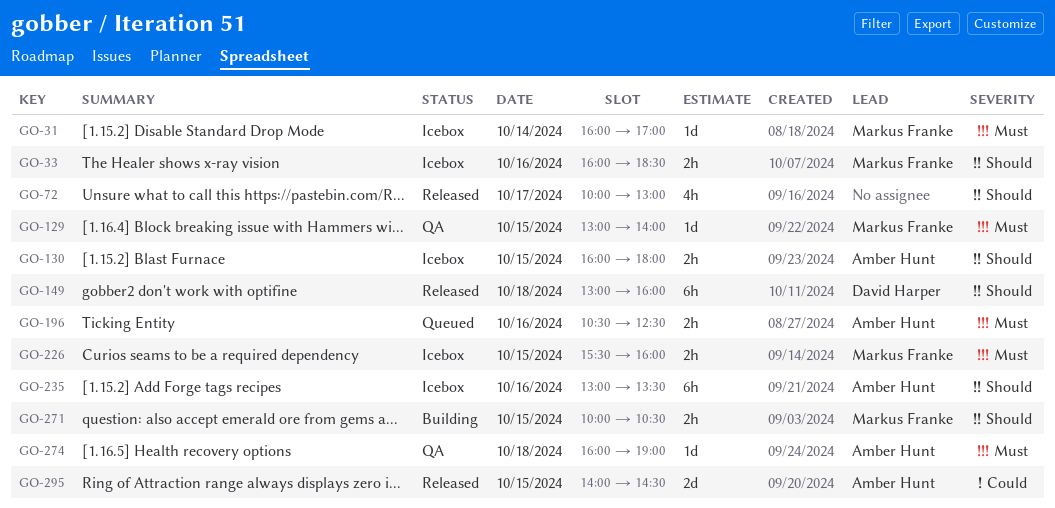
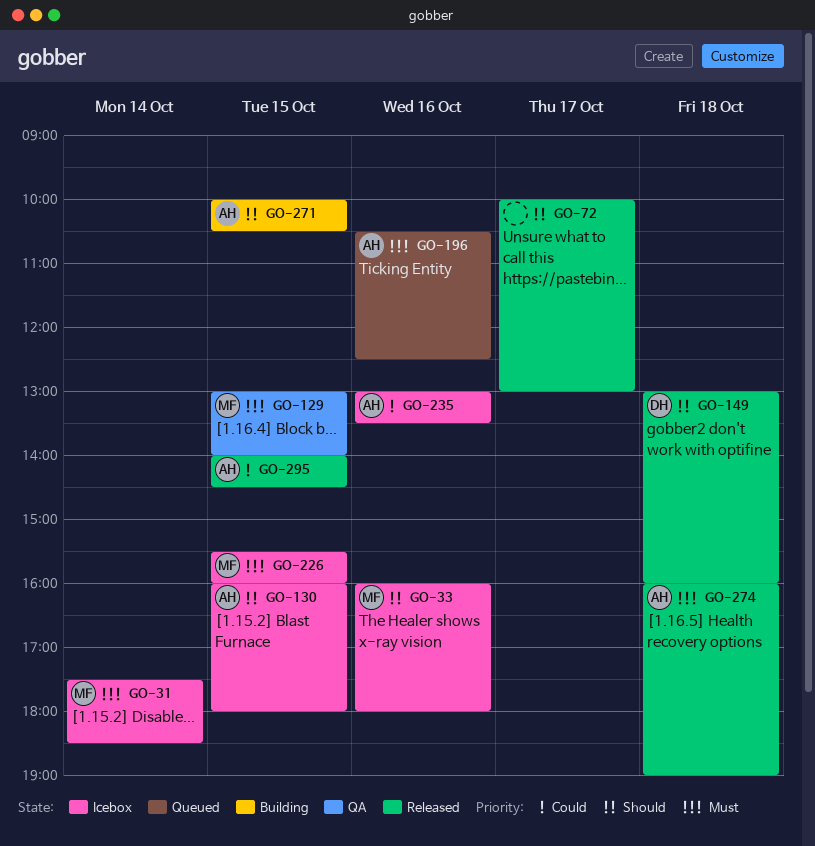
GO-31, begins: 16:00 -> 17:30
GO-31, ends: 17:00 -> 18:30
GO-33, ends: 18:30 -> 18:00
GO-235, priority: Should -> Could
GO-271, owner: Markus Franke -> Amber Hunt
GO-274, status: QA -> Released

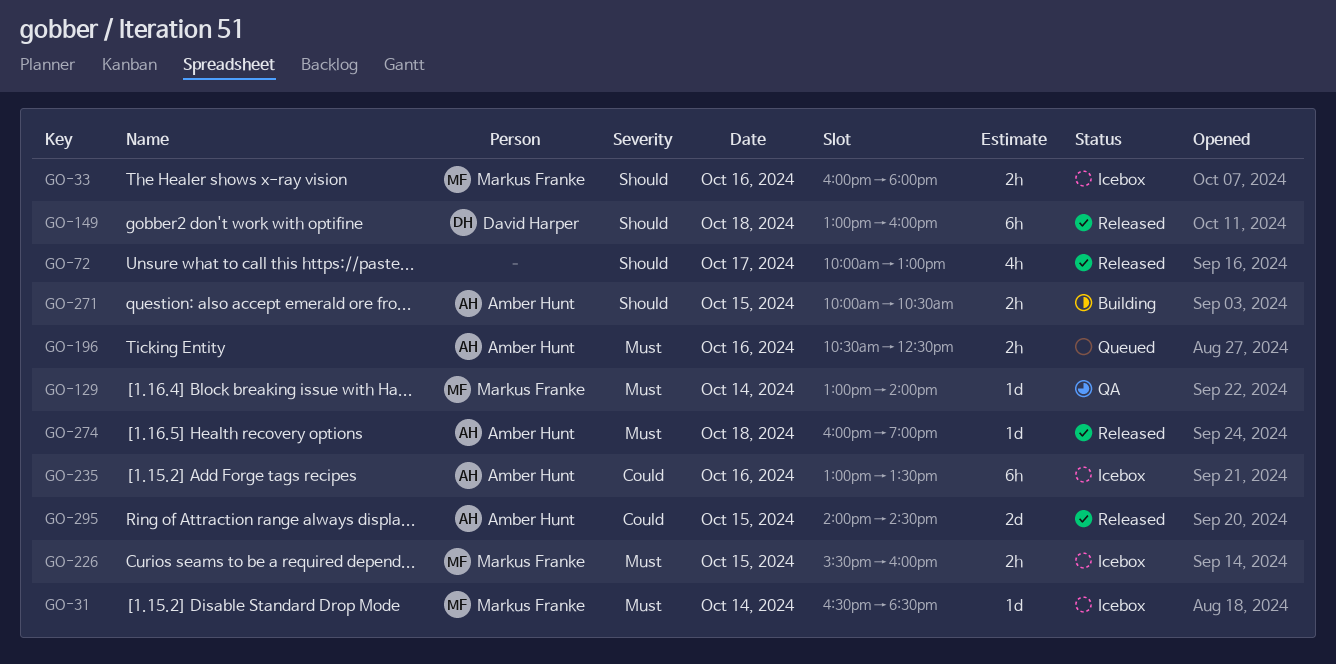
GO-31, begins: 17:30 -> 16:30
GO-129, day: Oct 15 -> Oct 14
GO-130: present -> none

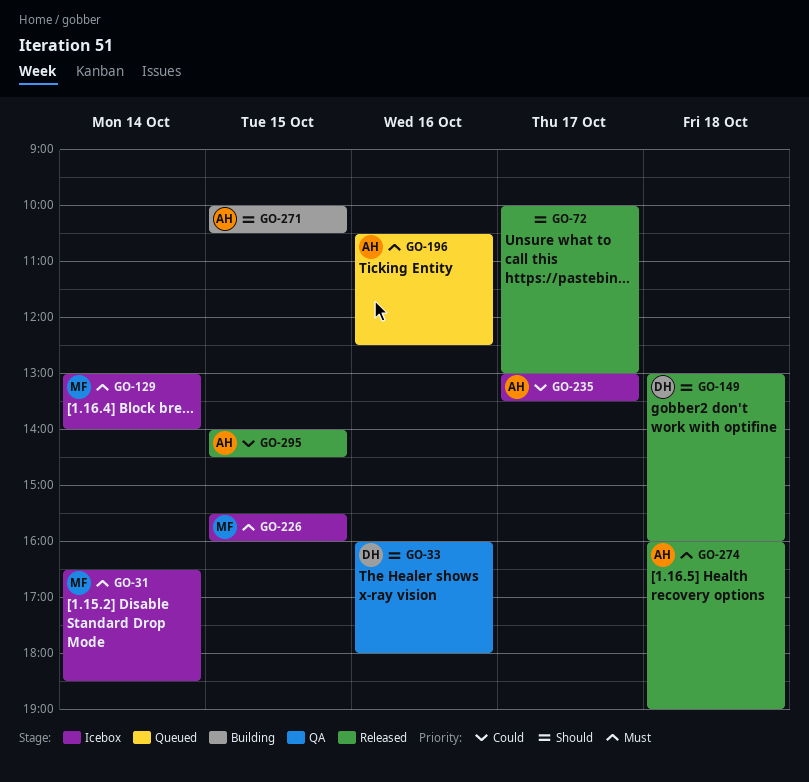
GO-33, status: Icebox -> QA
GO-33, owner: Markus Franke -> David Harper
GO-129, status: QA -> Icebox
GO-235, day: Oct 16 -> Oct 17

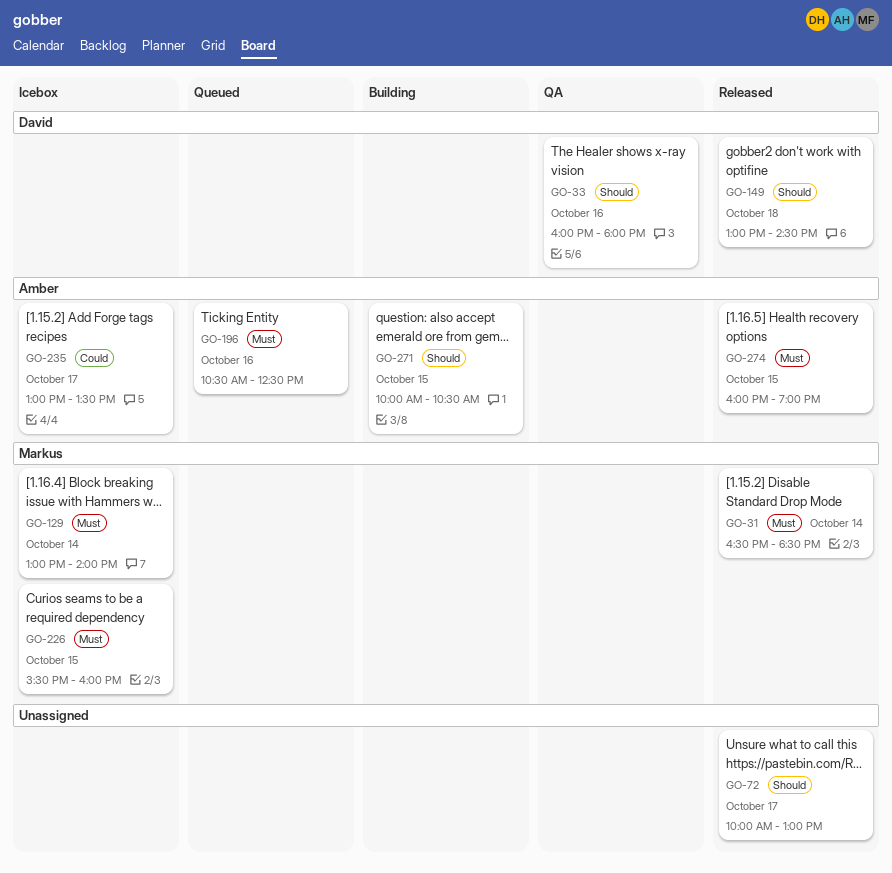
GO-31, status: Icebox -> Released
GO-149, ends: 16:00 -> 14:30
GO-274, day: Oct 18 -> Oct 15
GO-295: present -> none

